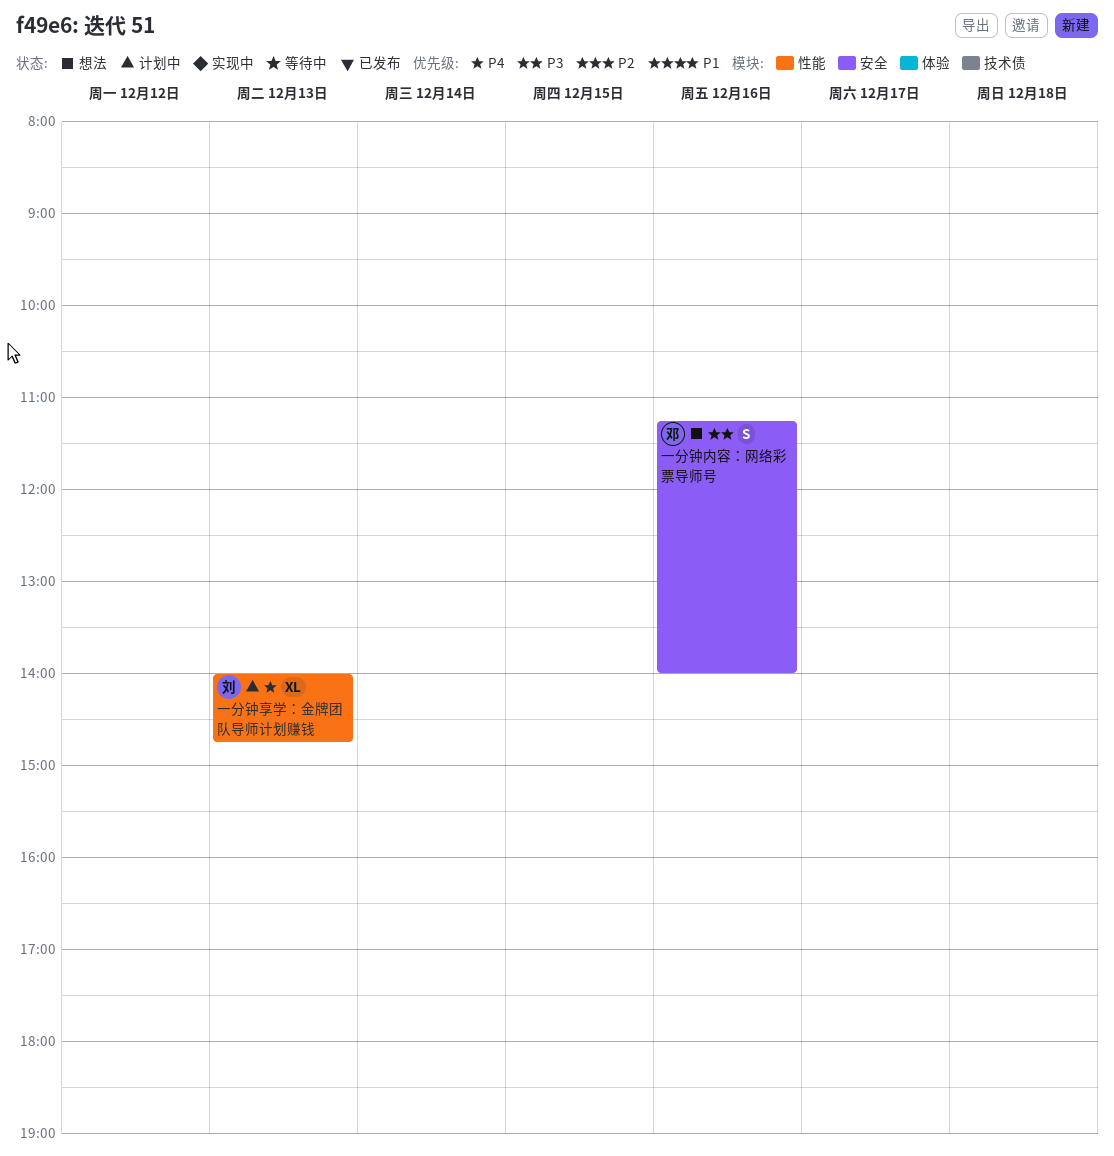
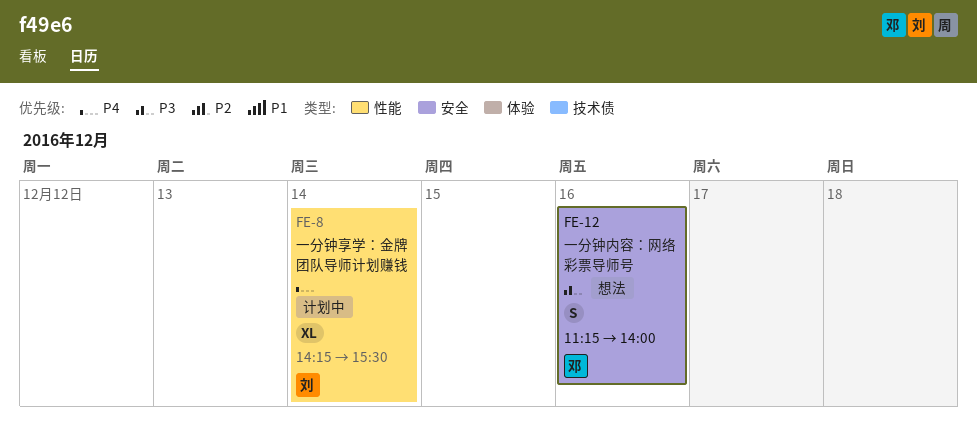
一分钟享学：金牌团队导师计划赚钱, day: Dec 13 -> Dec 14
一分钟享学：金牌团队导师计划赚钱, begins: 14:00 -> 14:15
一分钟享学：金牌团队导师计划赚钱, ends: 14:45 -> 15:30

